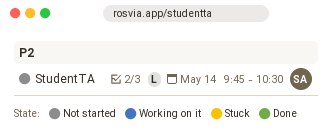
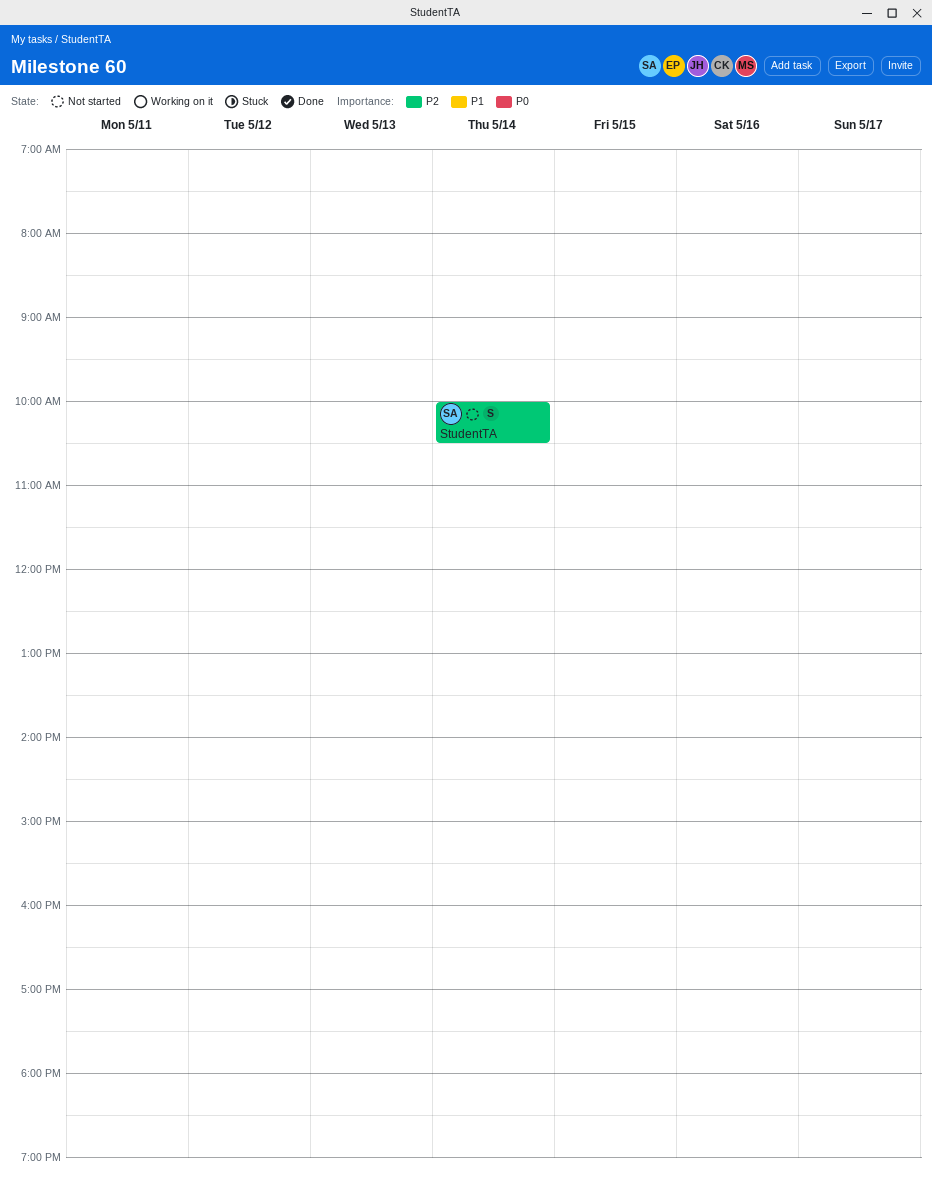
StudentTA, estimate: L -> S
StudentTA, begins: 09:45 -> 10:00

